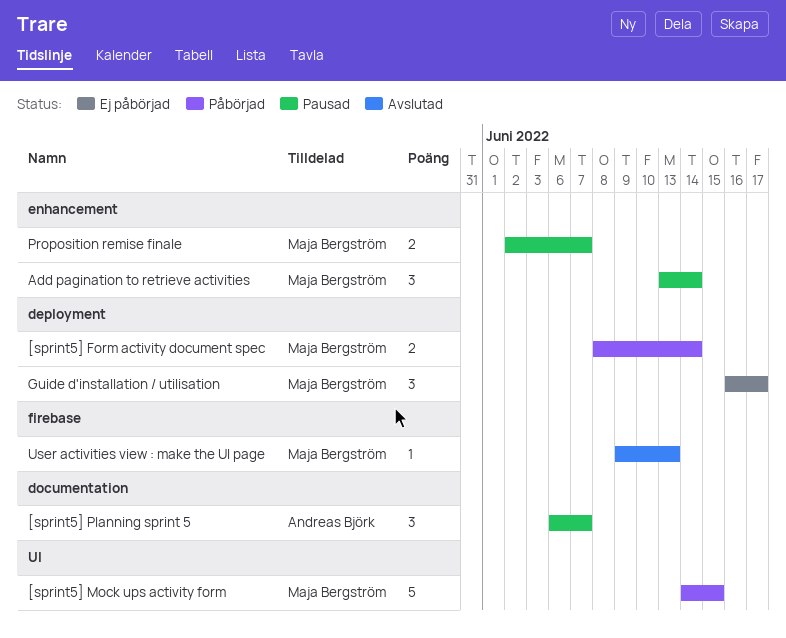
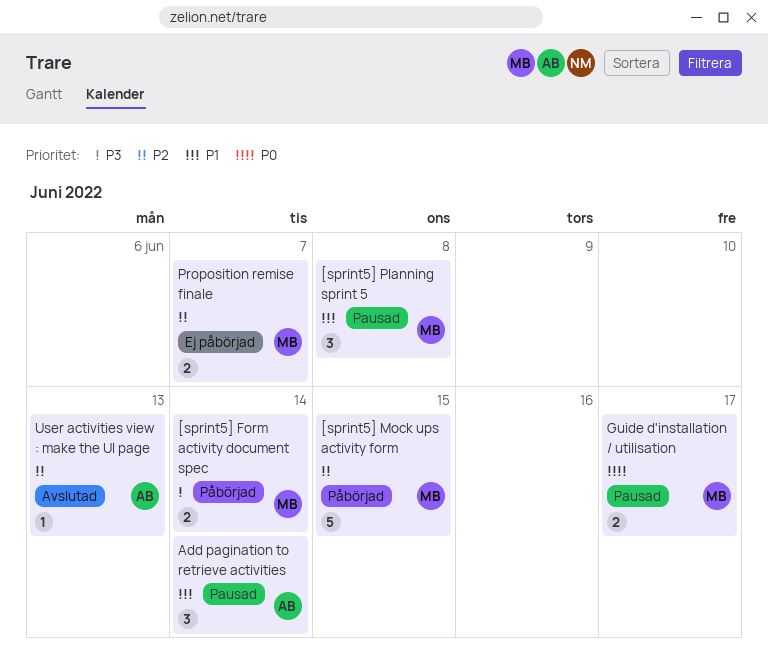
[sprint5] Planning sprint 5, owner: Andreas Björk -> Maja Bergström
[sprint5] Planning sprint 5, due: Jun 7 -> Jun 8
Add pagination to retrieve activities, owner: Maja Bergström -> Andreas Björk
Guide d'installation / utilisation, status: Ej påbörjad -> Pausad
Guide d'installation / utilisation, estimate: 3 -> 2
Proposition remise finale, status: Pausad -> Ej påbörjad
User activities view : make the UI page, owner: Maja Bergström -> Andreas Björk

